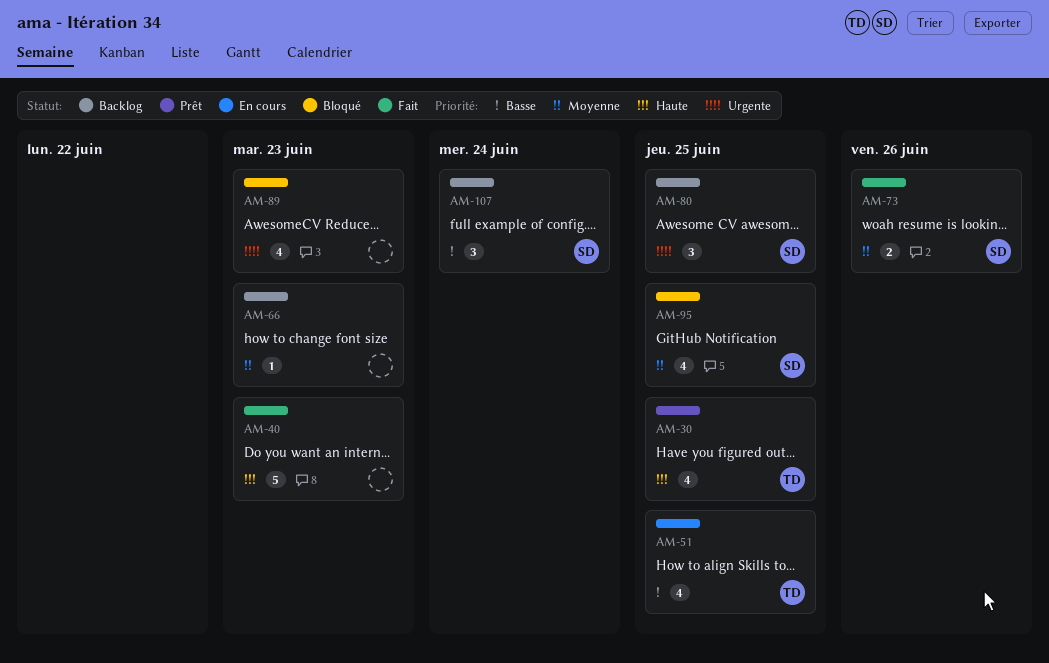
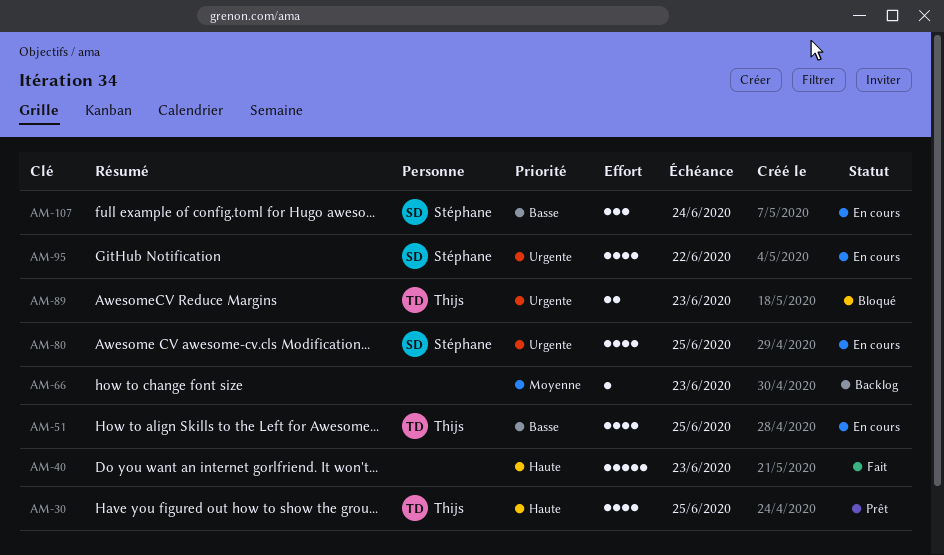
AM-73: present -> none
AM-80, status: Backlog -> En cours
AM-80, estimate: 3 -> 4
AM-89, owner: none -> Thijs
AM-89, estimate: 4 -> 2
AM-95, status: Bloqué -> En cours
AM-95, priority: Moyenne -> Urgente
AM-95, due: Jun 25 -> Jun 22
AM-107, status: Backlog -> En cours

